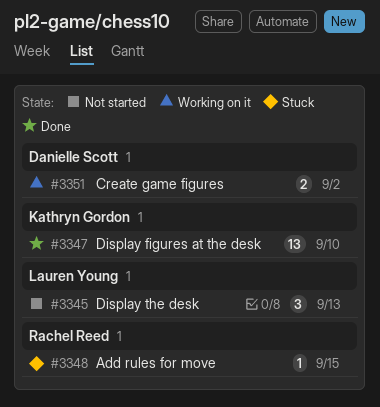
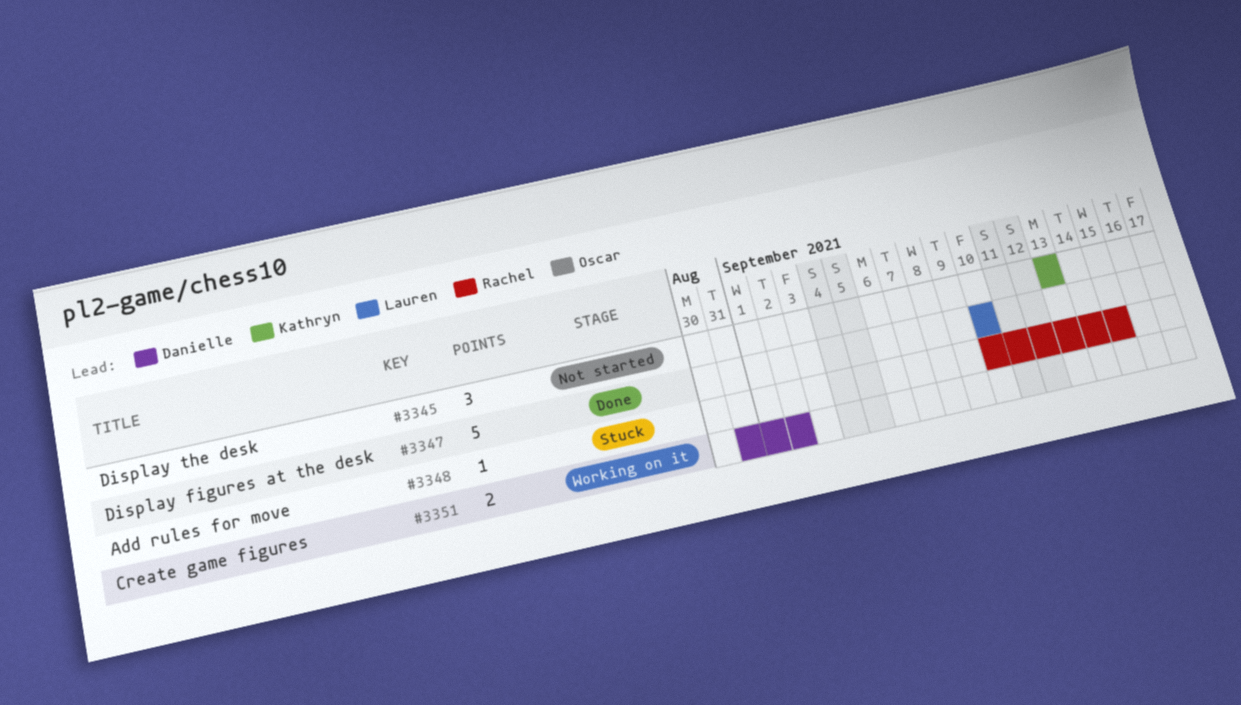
#3345, owner: Lauren Young -> Kathryn Gordon
#3347, owner: Kathryn Gordon -> Lauren Young
#3347, estimate: 13 -> 5

